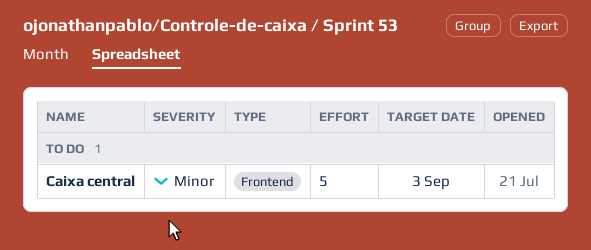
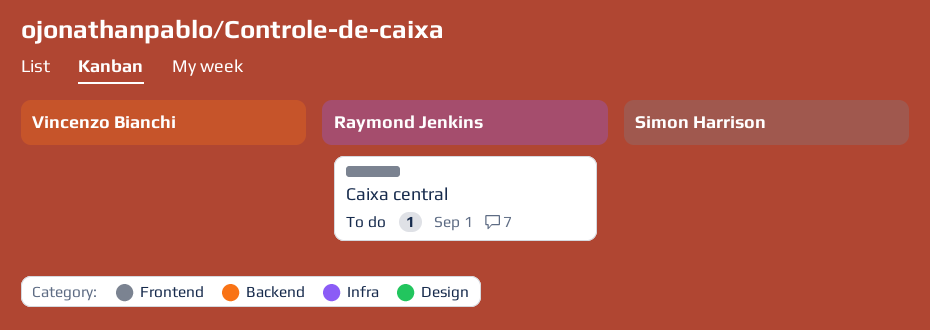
Caixa central, estimate: 5 -> 1
Caixa central, due: Sep 3 -> Sep 1

